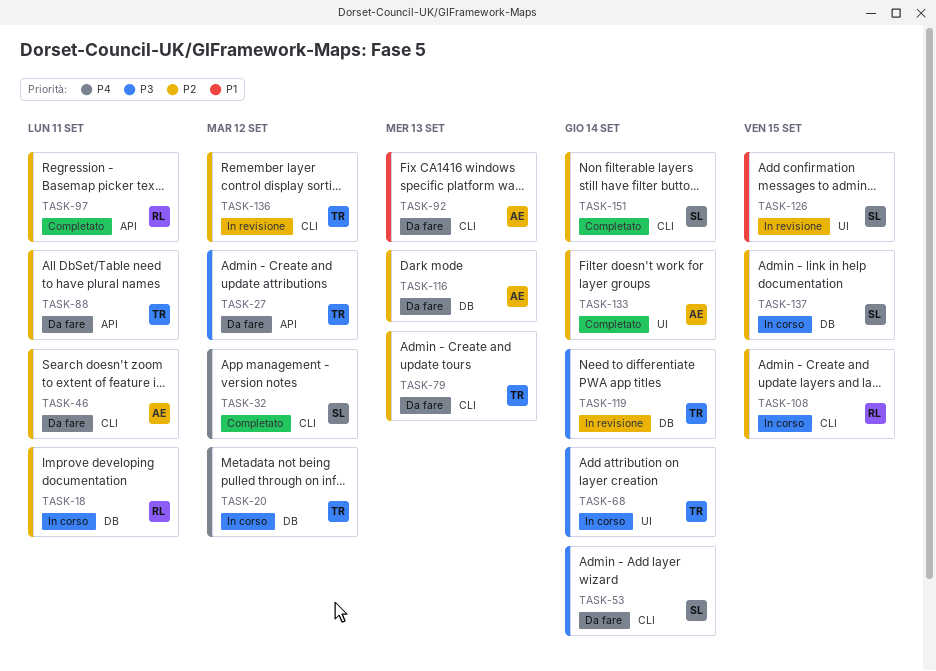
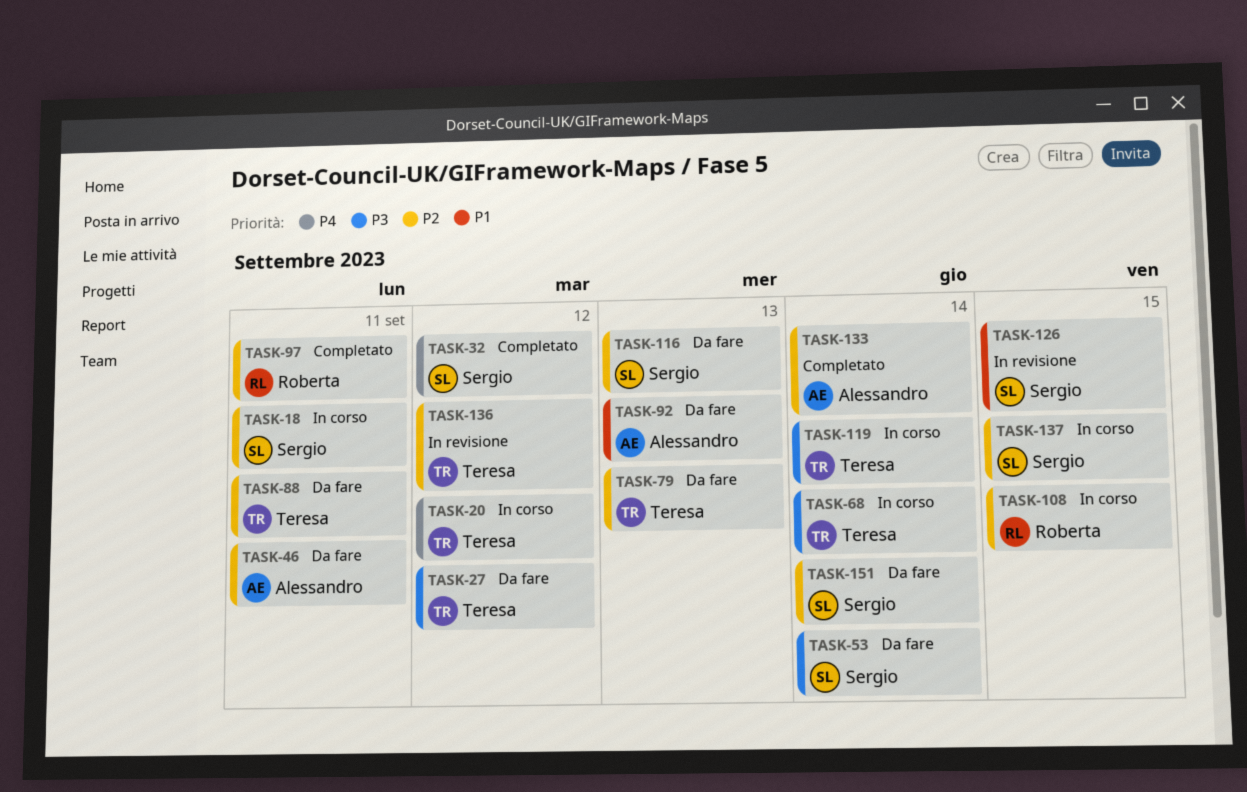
TASK-18, owner: Roberta -> Sergio
TASK-116, owner: Alessandro -> Sergio
TASK-119, status: In revisione -> In corso
TASK-151, status: Completato -> Da fare

